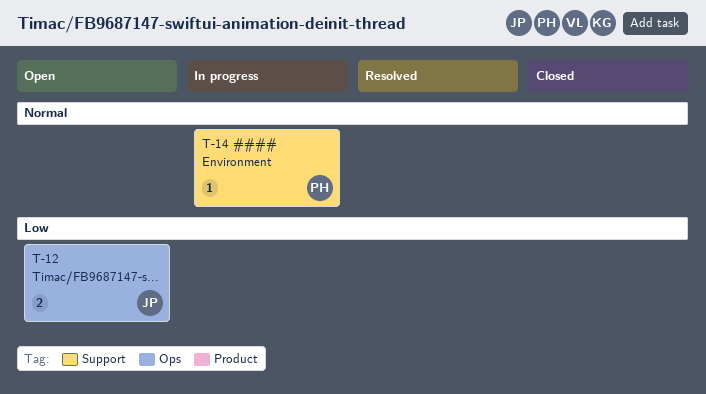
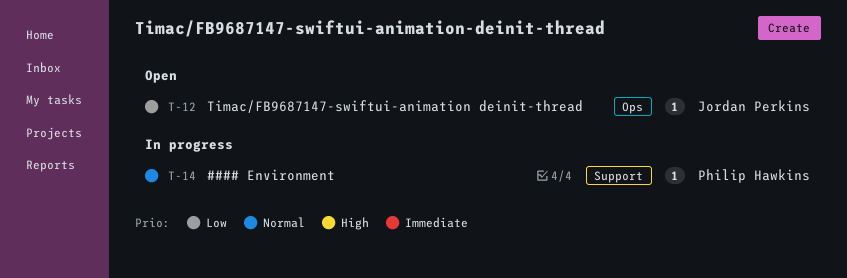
T-12, estimate: 2 -> 1

